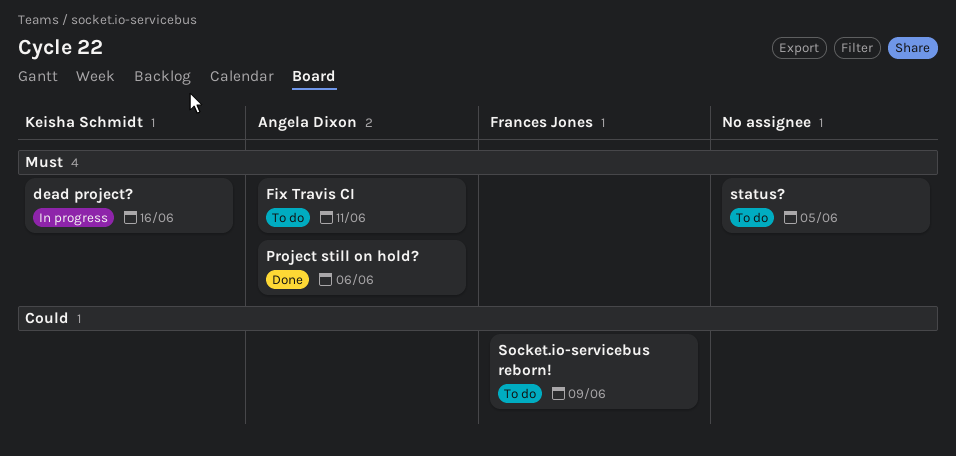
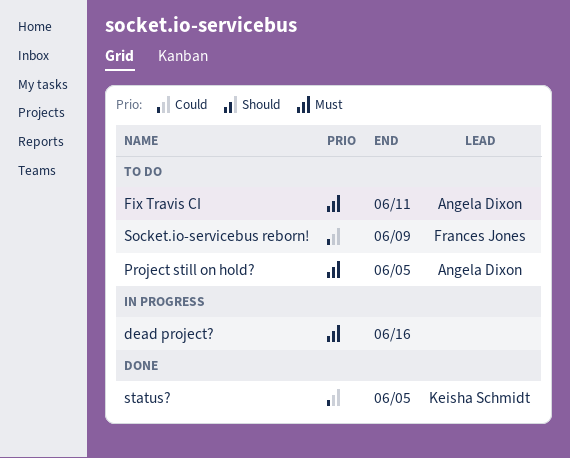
dead project?, owner: Keisha Schmidt -> none
Project still on hold?, status: Done -> To do
Project still on hold?, due: Jun 6 -> Jun 5
status?, status: To do -> Done
status?, owner: none -> Keisha Schmidt
status?, priority: Must -> Could

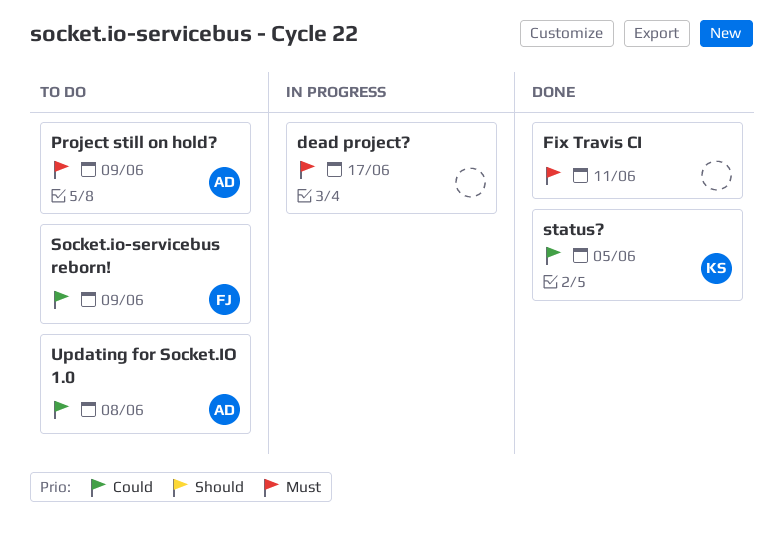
dead project?, due: Jun 16 -> Jun 17
Fix Travis CI, status: To do -> Done
Fix Travis CI, owner: Angela Dixon -> none
Project still on hold?, due: Jun 5 -> Jun 9
Updating for Socket.IO 1.0: none -> present

